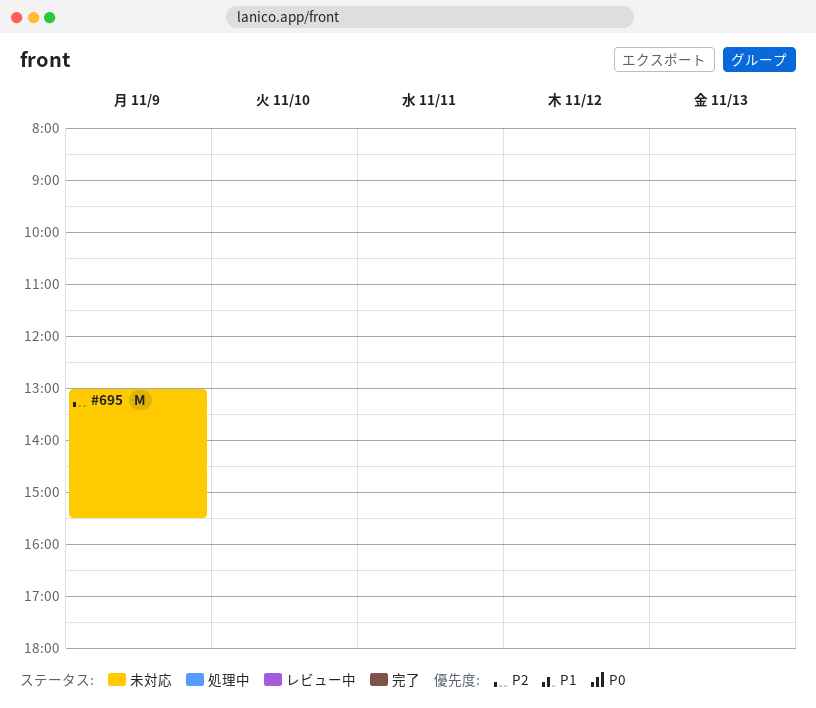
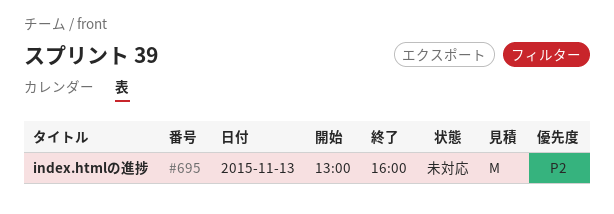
#695, day: Nov 9 -> Nov 13
#695, ends: 15:30 -> 16:00

